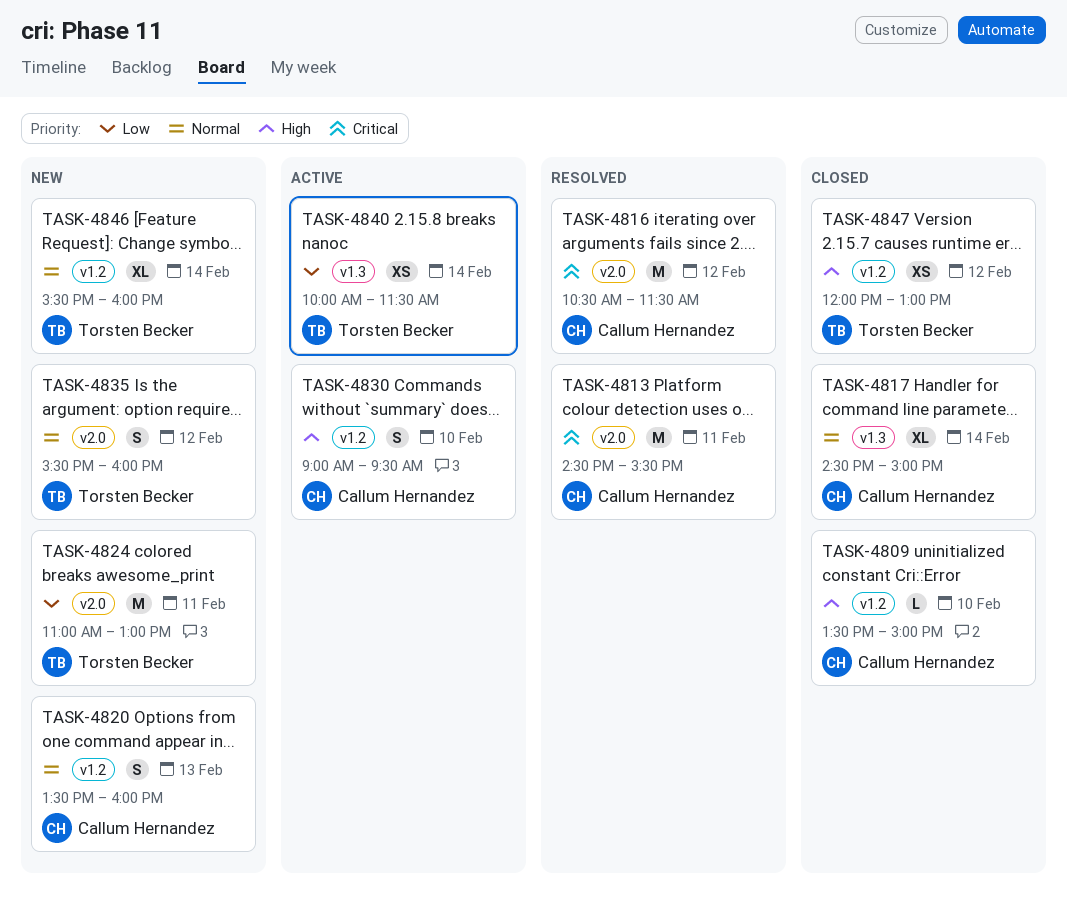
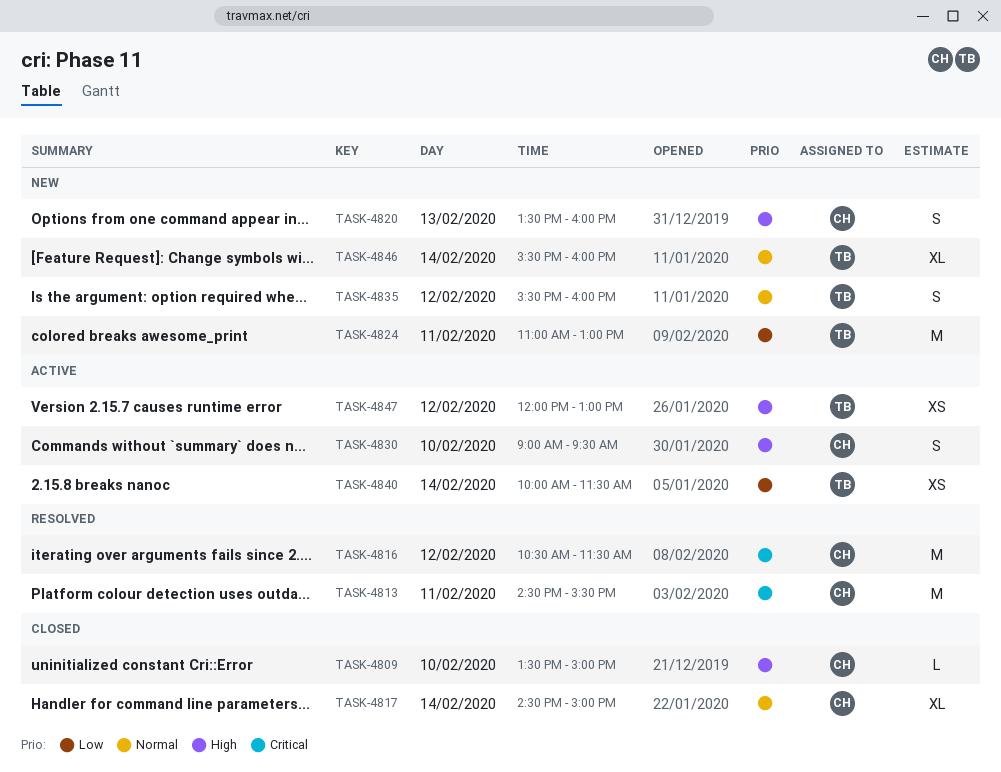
TASK-4820, priority: Normal -> High
TASK-4847, status: Closed -> Active

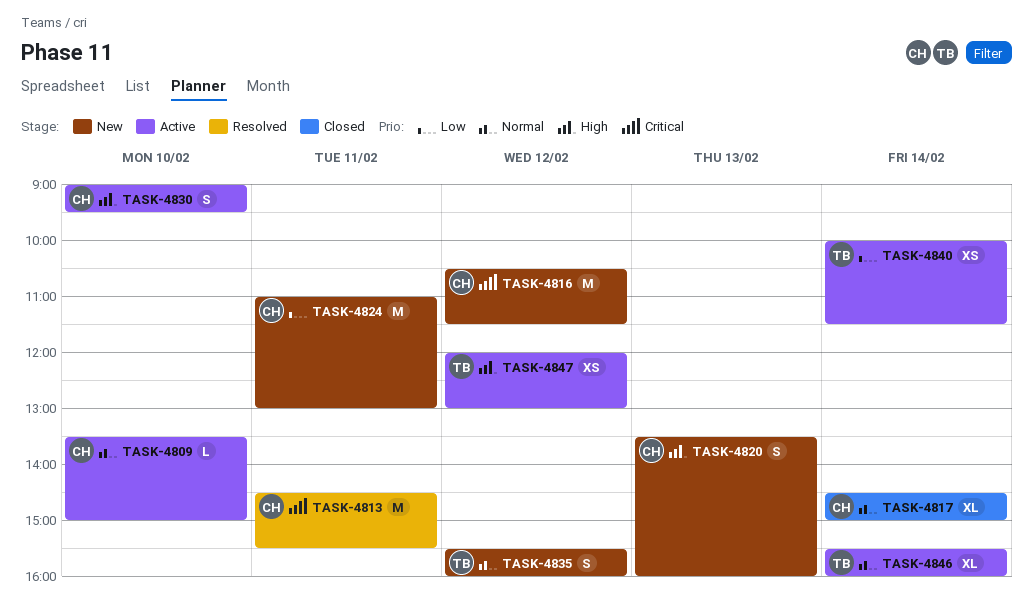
TASK-4809, status: Closed -> Active
TASK-4809, priority: High -> Normal
TASK-4816, status: Resolved -> New
TASK-4824, owner: TB -> CH
TASK-4846, status: New -> Active

